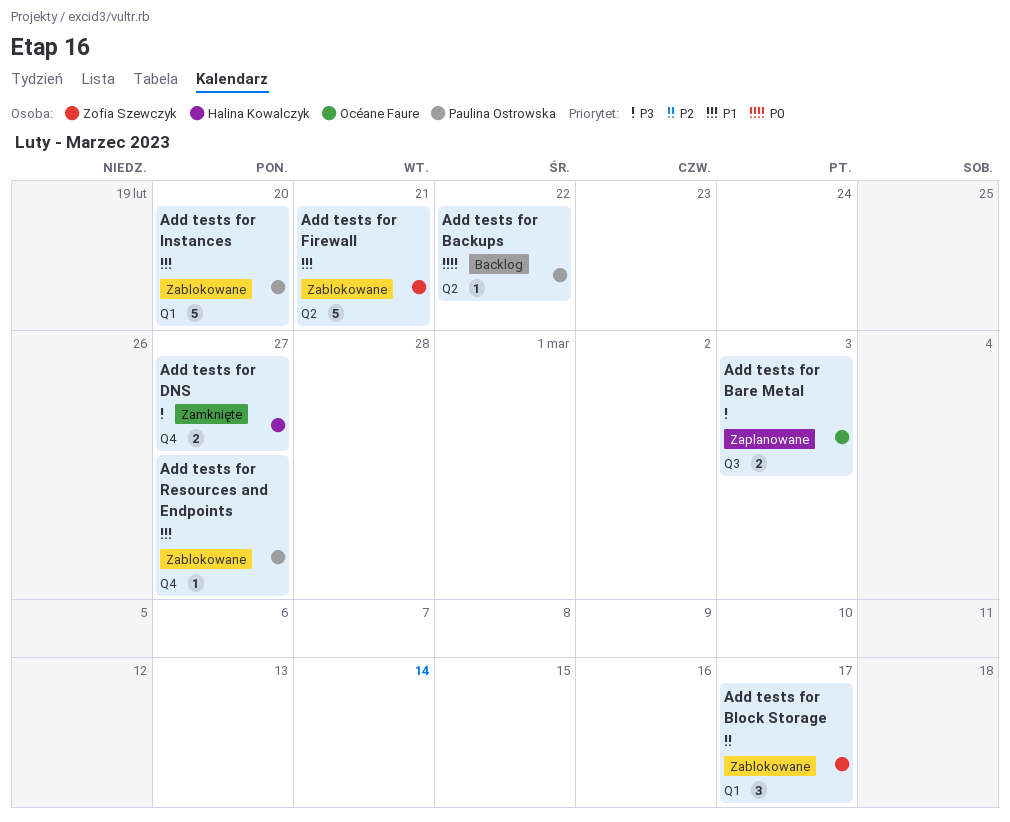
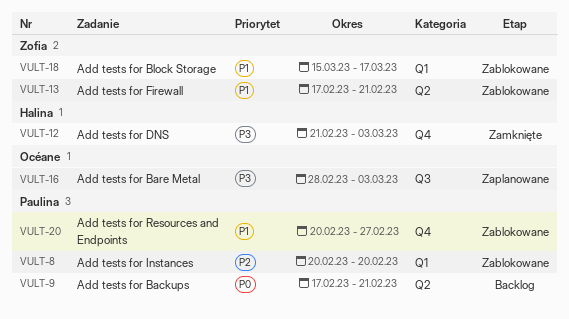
Add tests for Backups, due: Feb 22 -> Feb 21
Add tests for Block Storage, priority: P2 -> P1
Add tests for DNS, due: Feb 27 -> Mar 3
Add tests for Instances, priority: P1 -> P2

